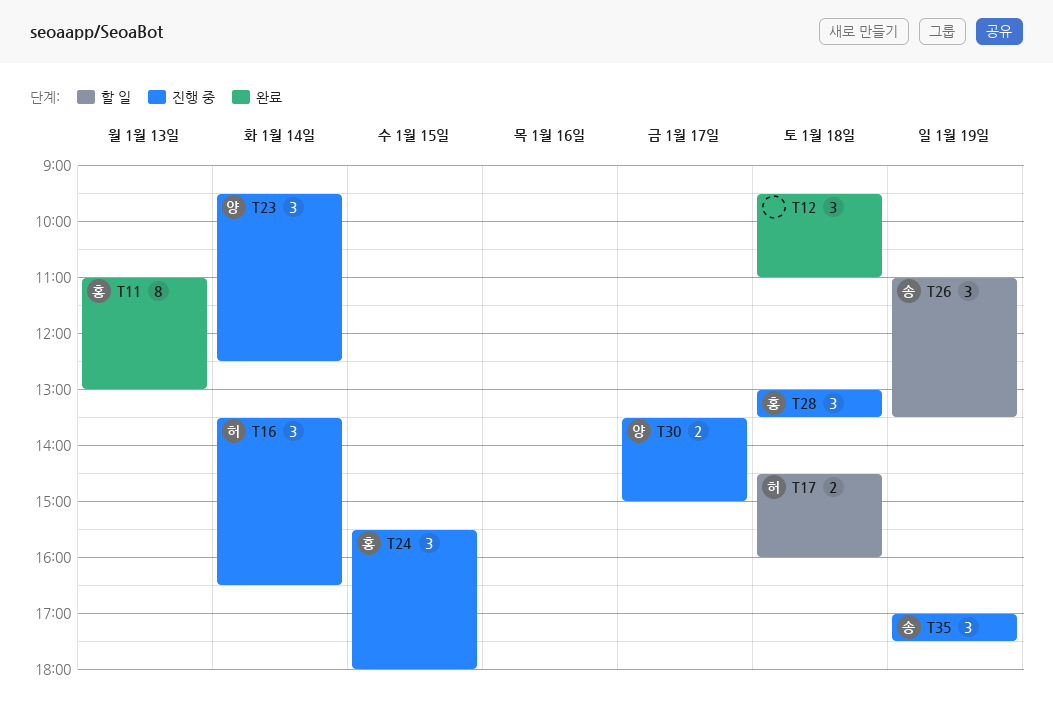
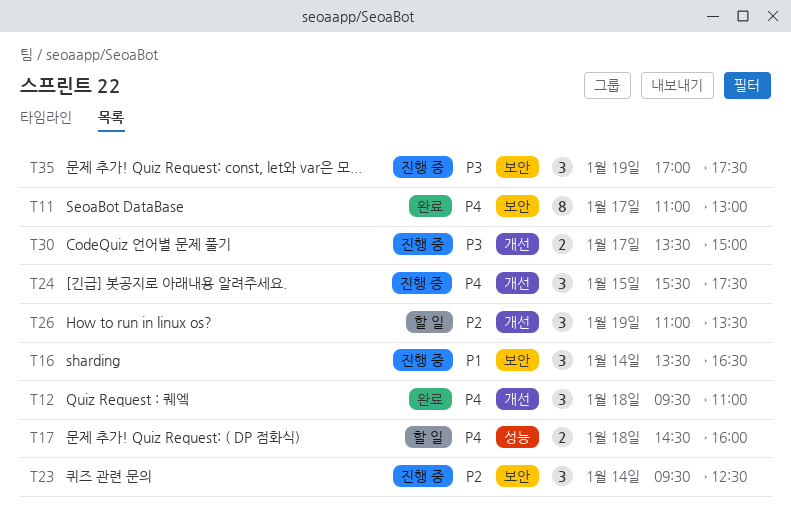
T11, day: Jan 13 -> Jan 17
T24, ends: 18:00 -> 17:30
T28: present -> none

